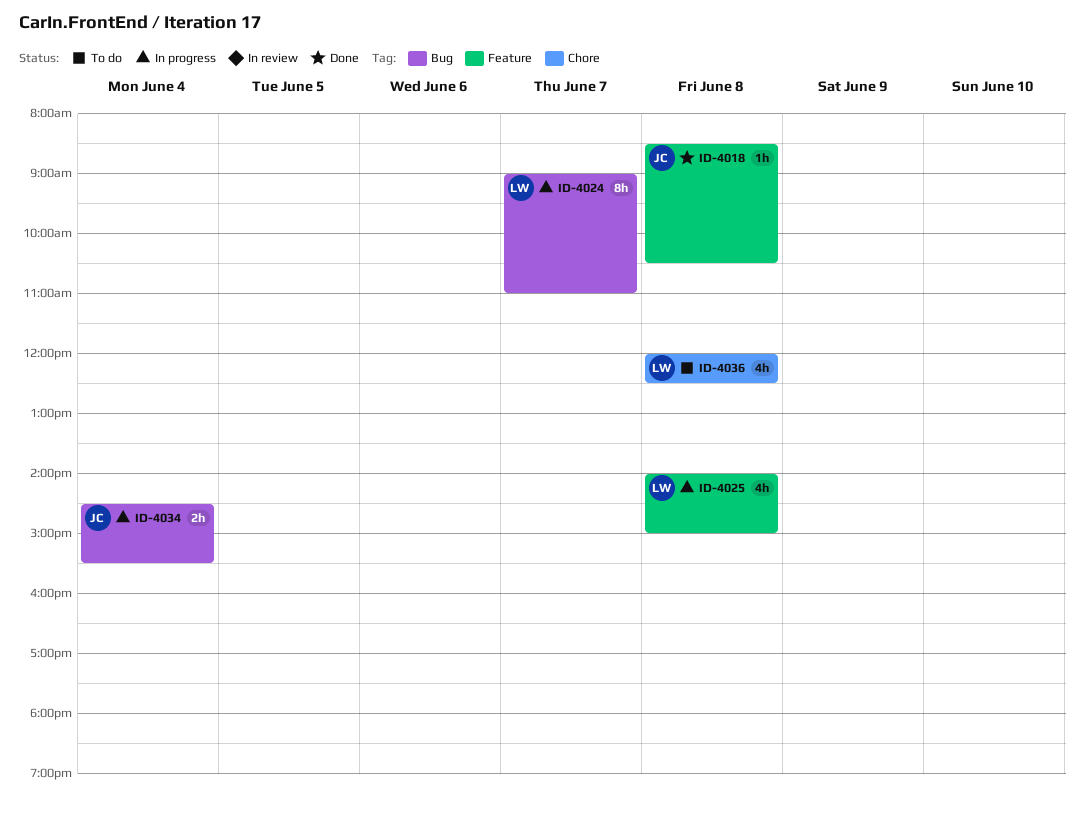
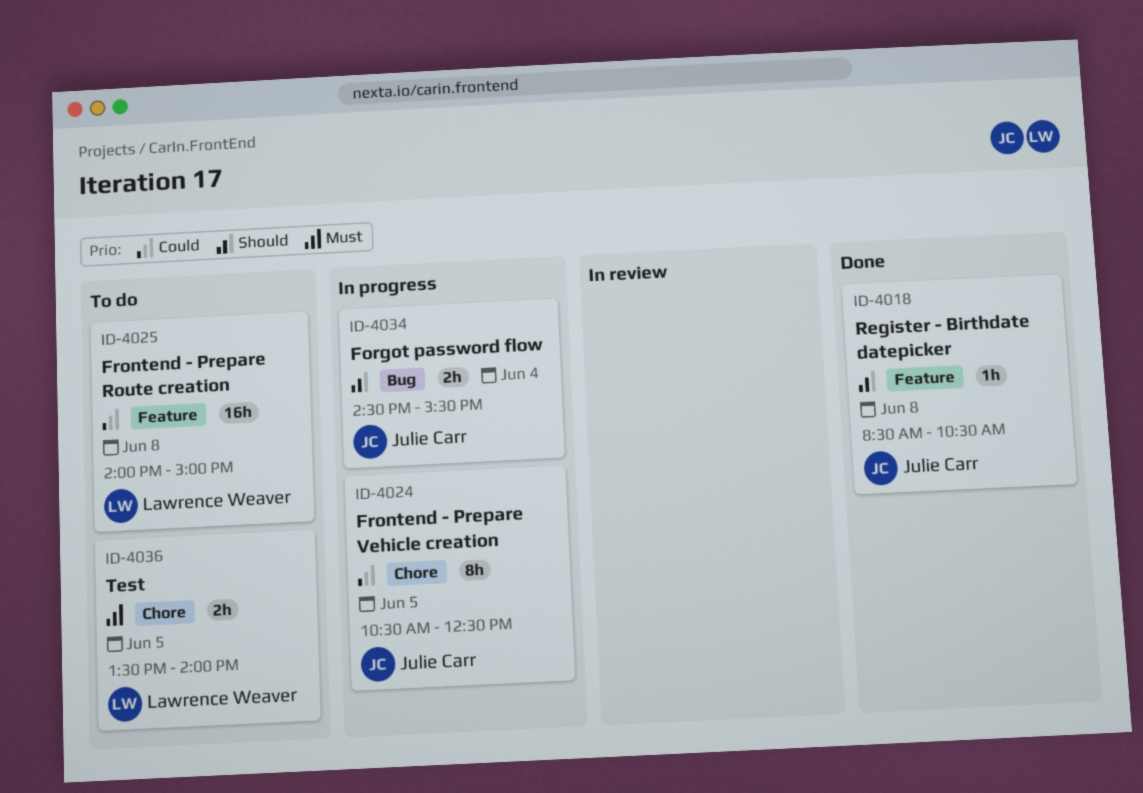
ID-4024, owner: Lawrence Weaver -> Julie Carr
ID-4024, label: Bug -> Chore
ID-4024, day: Jun 7 -> Jun 5
ID-4024, begins: 09:00 -> 10:30
ID-4024, ends: 11:00 -> 12:30
ID-4025, status: In progress -> To do
ID-4025, estimate: 4h -> 16h
ID-4036, estimate: 4h -> 2h
ID-4036, day: Jun 8 -> Jun 5
ID-4036, begins: 12:00 -> 13:30
ID-4036, ends: 12:30 -> 14:00

